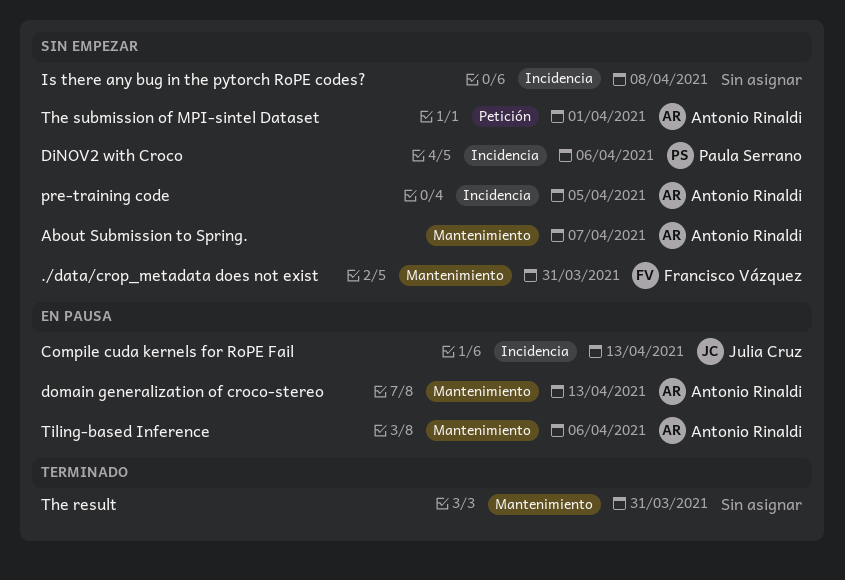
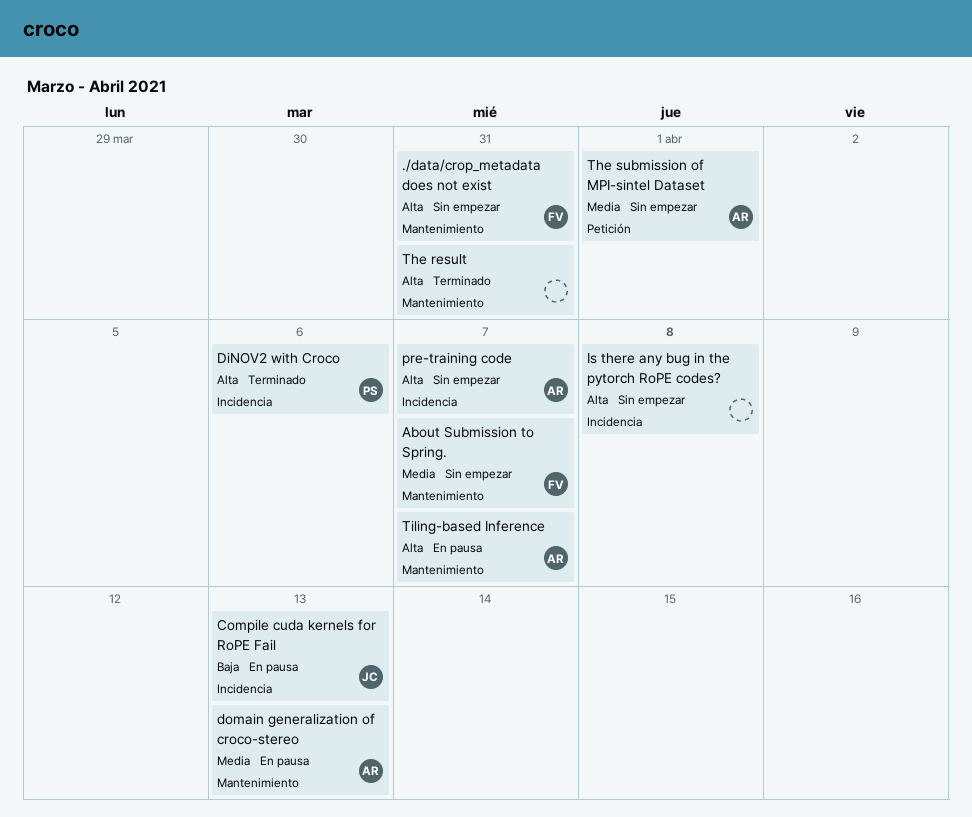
About Submission to Spring., owner: Antonio Rinaldi -> Francisco Vázquez
DiNOV2 with Croco, status: Sin empezar -> Terminado
pre-training code, due: Apr 5 -> Apr 7
Tiling-based Inference, due: Apr 6 -> Apr 7

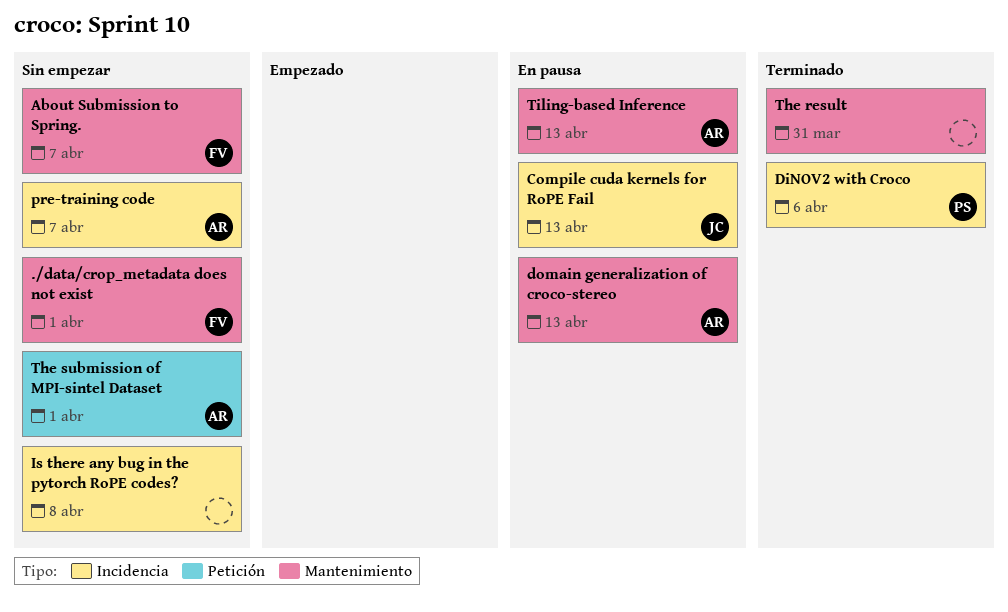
./data/crop_metadata does not exist, due: Mar 31 -> Apr 1
Tiling-based Inference, due: Apr 7 -> Apr 13

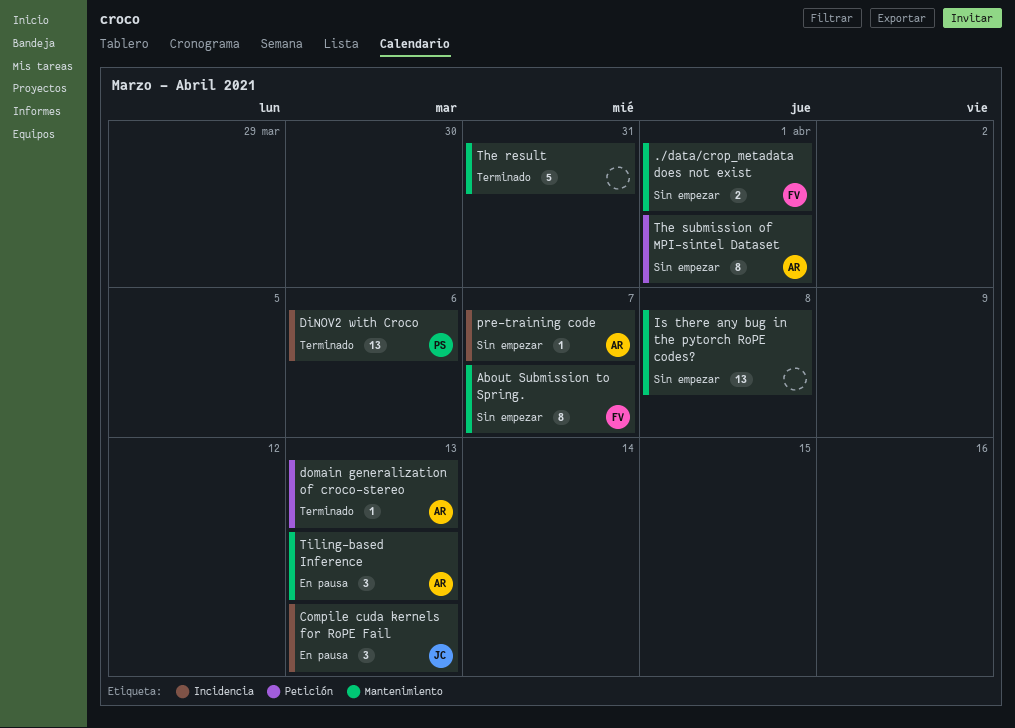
domain generalization of croco-stereo, status: En pausa -> Terminado
domain generalization of croco-stereo, label: Mantenimiento -> Petición
Is there any bug in the pytorch RoPE codes?, label: Incidencia -> Mantenimiento

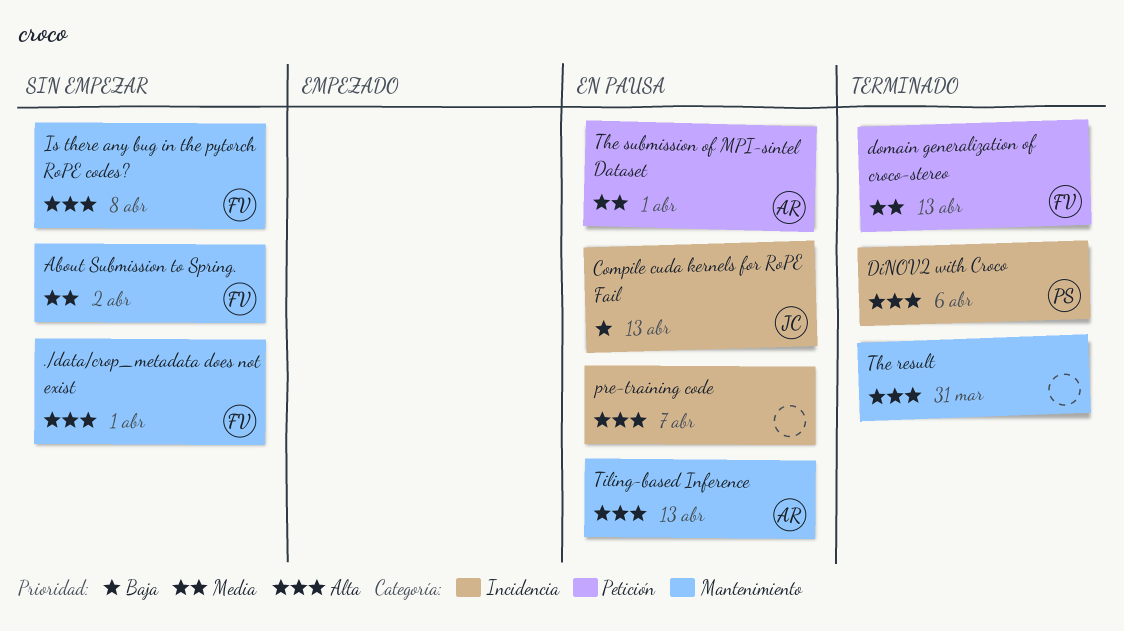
About Submission to Spring., due: Apr 7 -> Apr 2
domain generalization of croco-stereo, owner: AR -> FV
Is there any bug in the pytorch RoPE codes?, owner: none -> FV
pre-training code, status: Sin empezar -> En pausa
pre-training code, owner: AR -> none
The submission of MPI-sintel Dataset, status: Sin empezar -> En pausa

